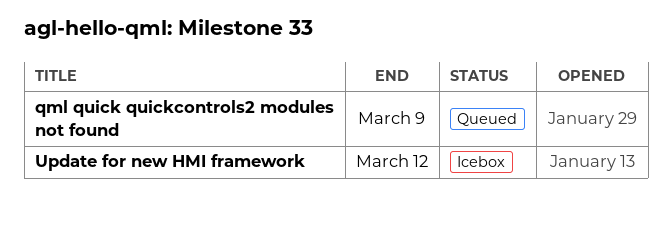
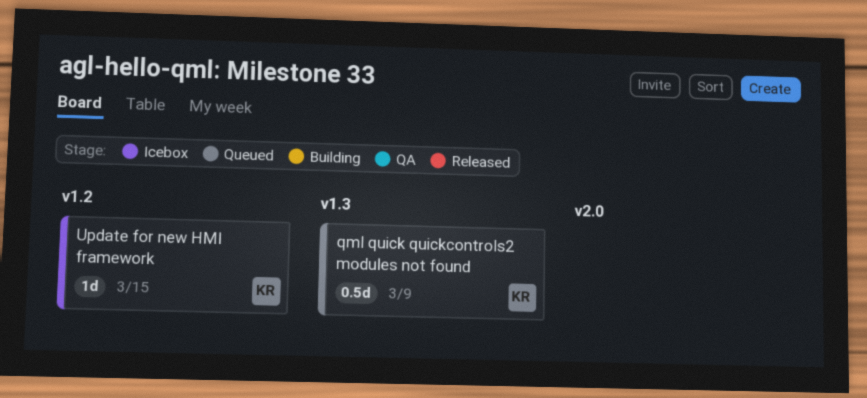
Update for new HMI framework, due: Mar 12 -> Mar 15

